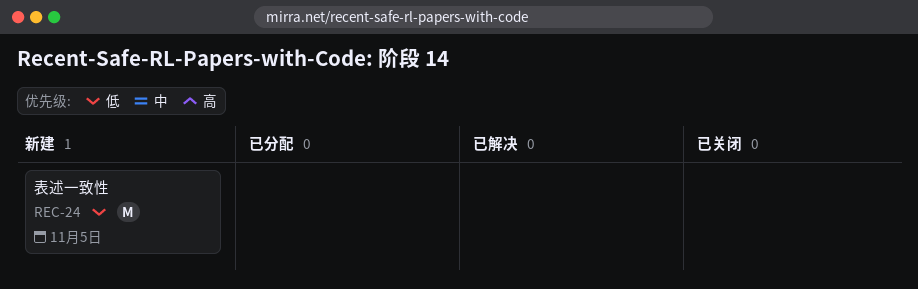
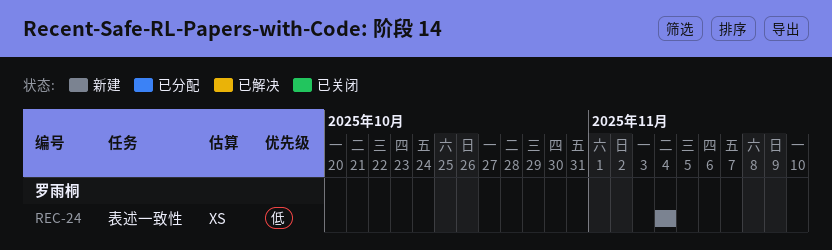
REC-24, estimate: M -> XS
REC-24, due: Nov 5 -> Nov 4

